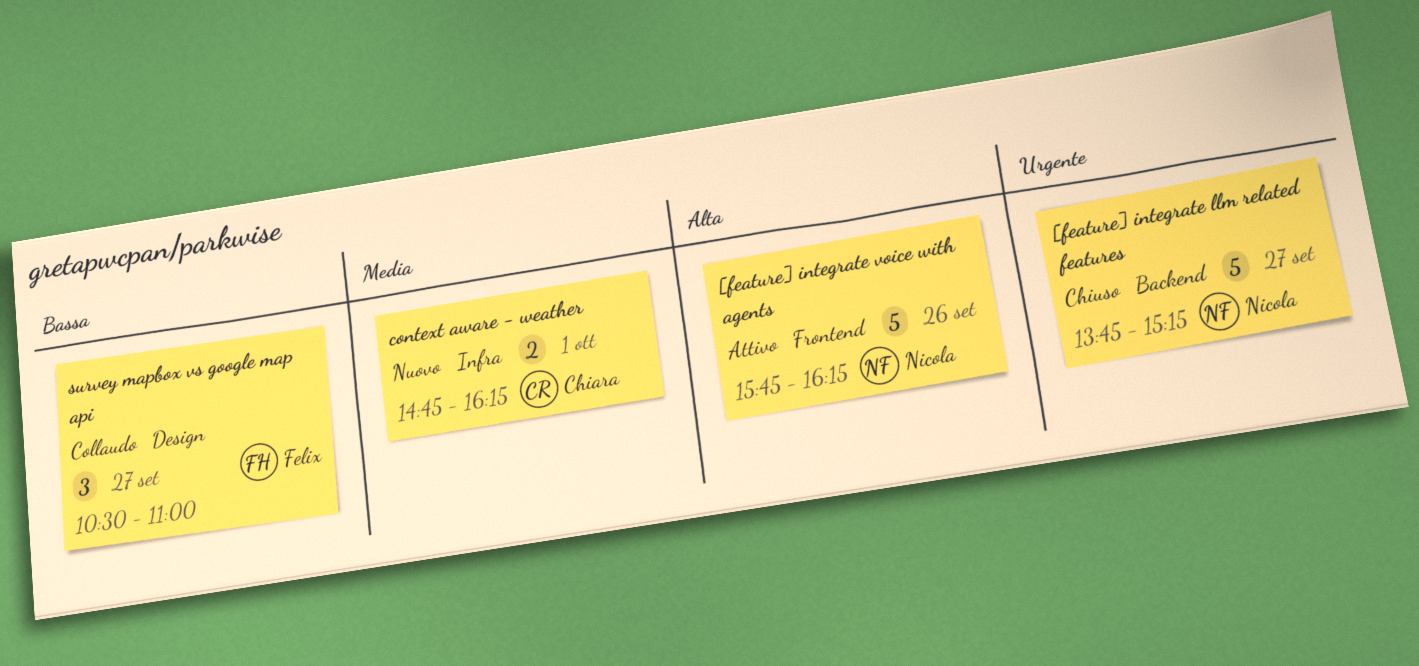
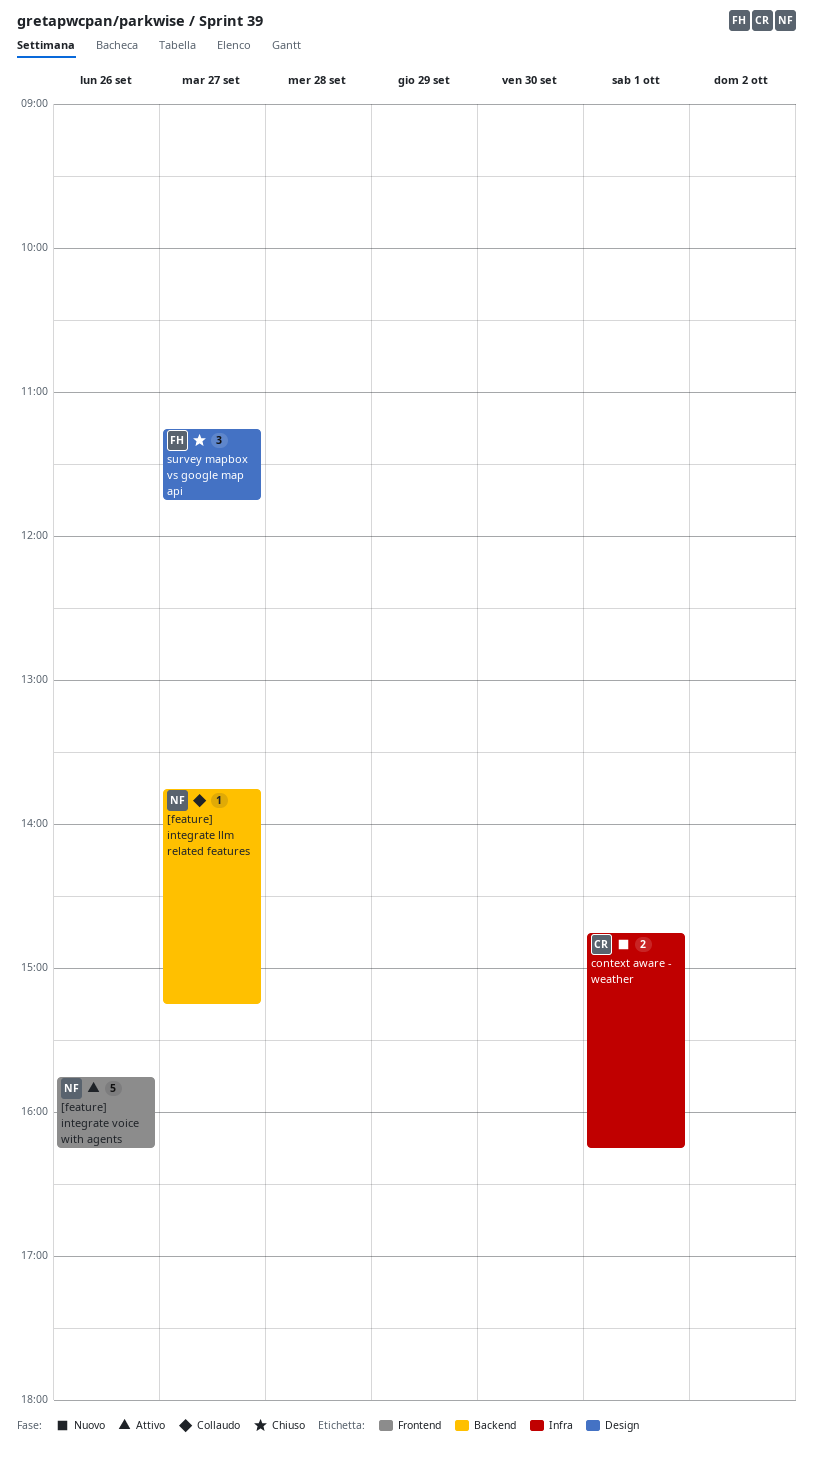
[feature] integrate llm related features, status: Chiuso -> Collaudo
[feature] integrate llm related features, estimate: 5 -> 1
survey mapbox vs google map api, status: Collaudo -> Chiuso
survey mapbox vs google map api, begins: 10:30 -> 11:15
survey mapbox vs google map api, ends: 11:00 -> 11:45

